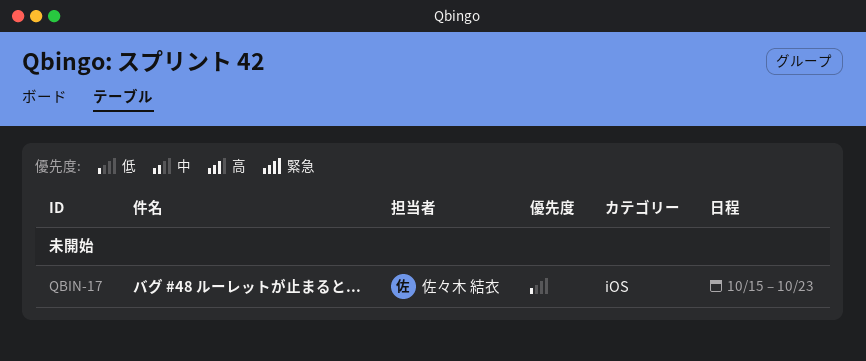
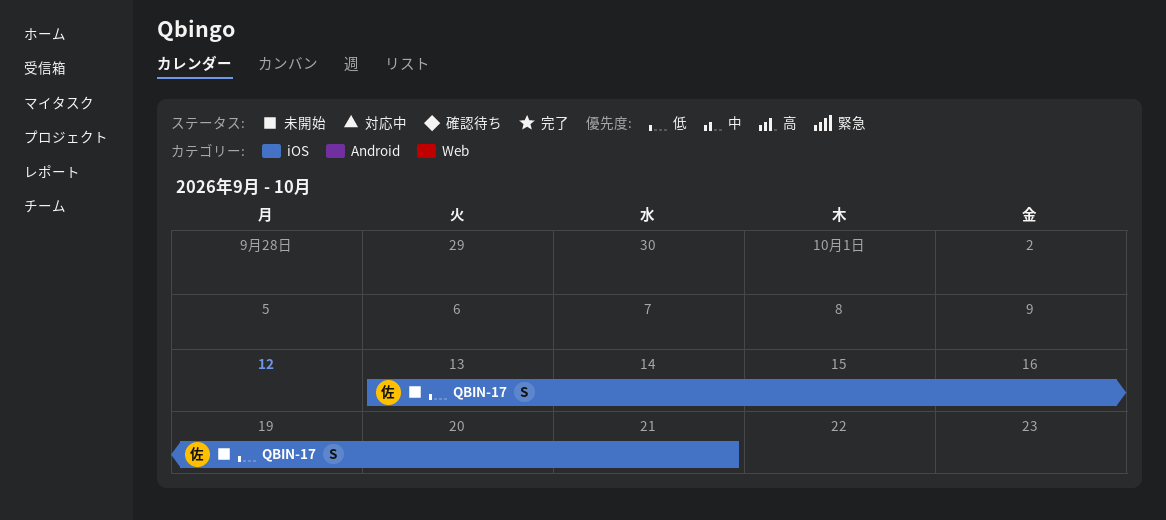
QBIN-17, start: Oct 15 -> Oct 13
QBIN-17, due: Oct 23 -> Oct 21

